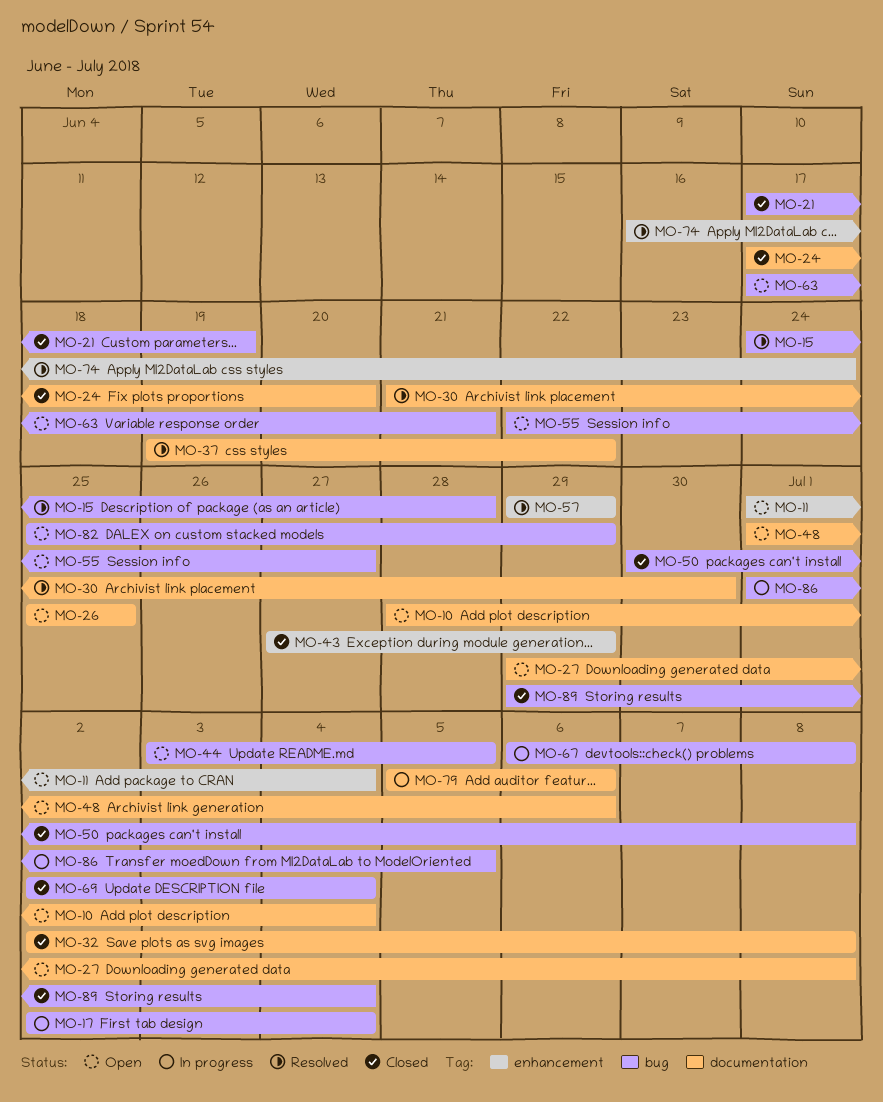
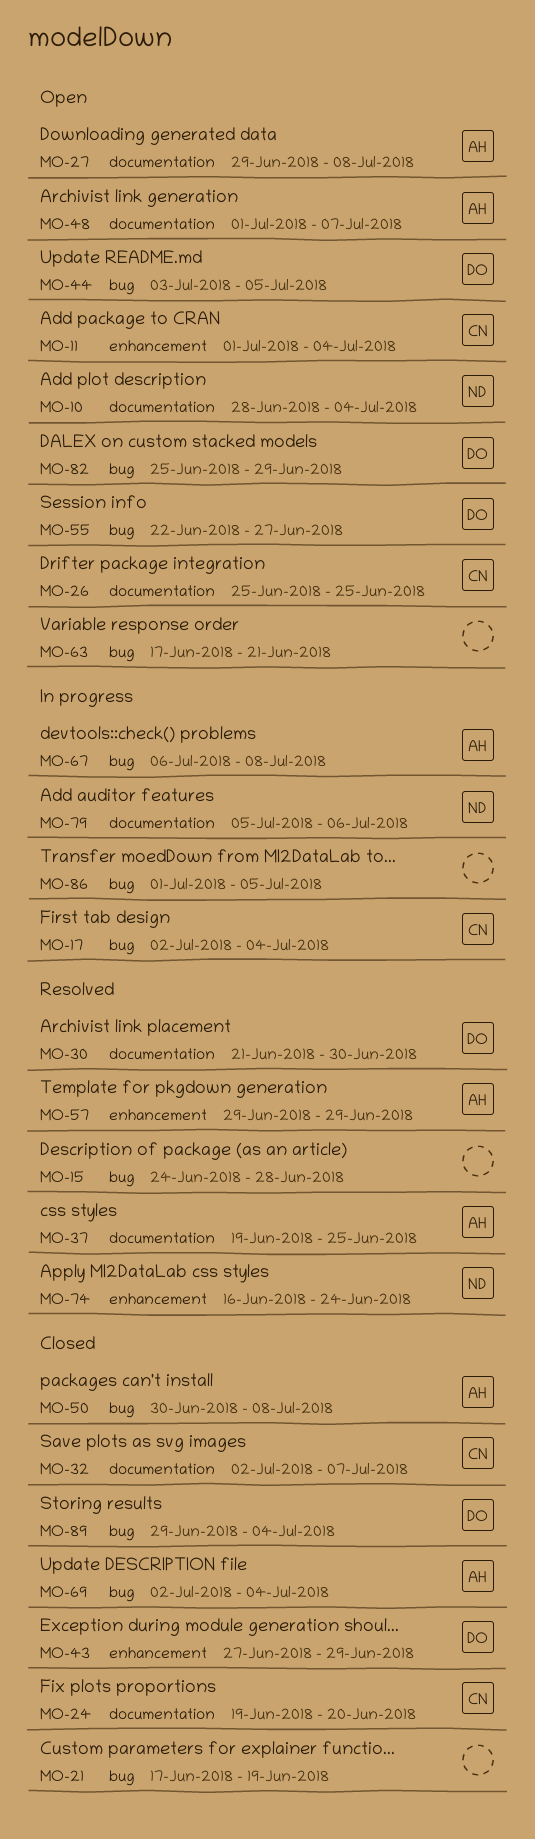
MO-24, start: Jun 17 -> Jun 19
MO-32, due: Jul 8 -> Jul 7
MO-37, due: Jun 22 -> Jun 25
MO-48, due: Jul 6 -> Jul 7

